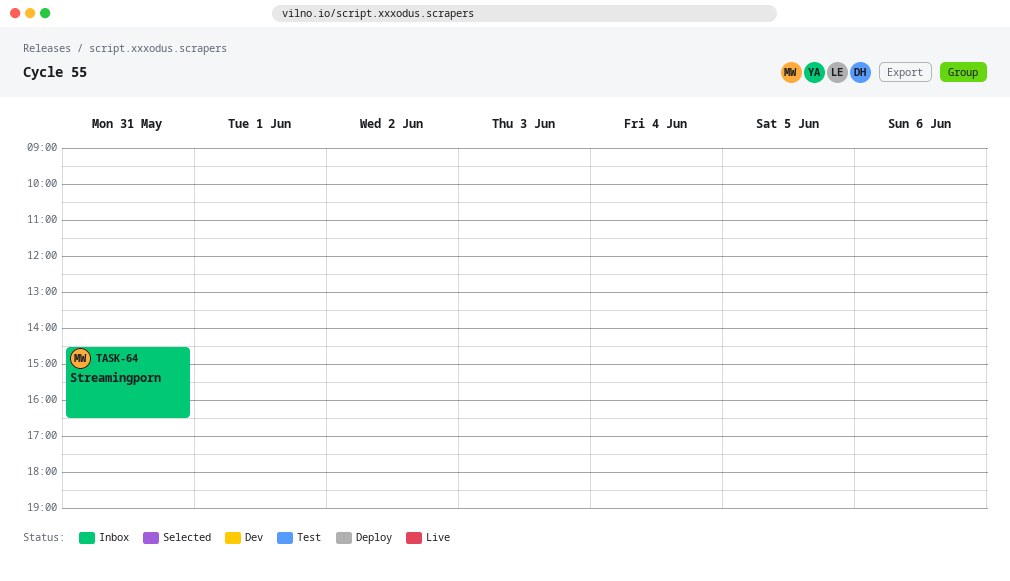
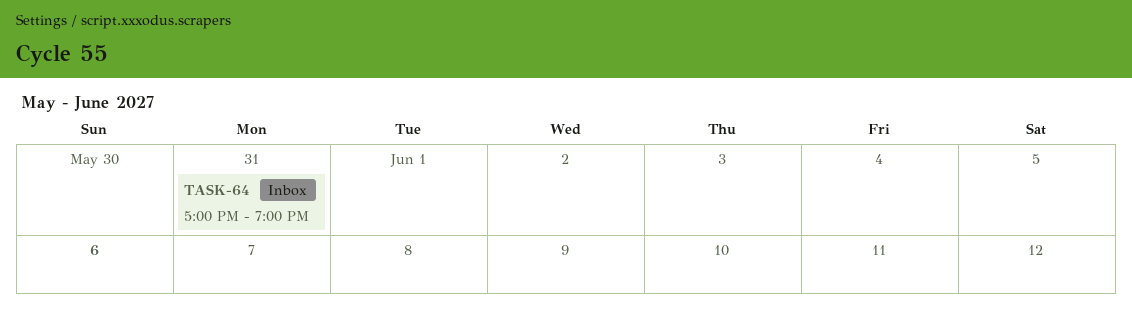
TASK-64, begins: 14:30 -> 17:00
TASK-64, ends: 16:30 -> 19:00

